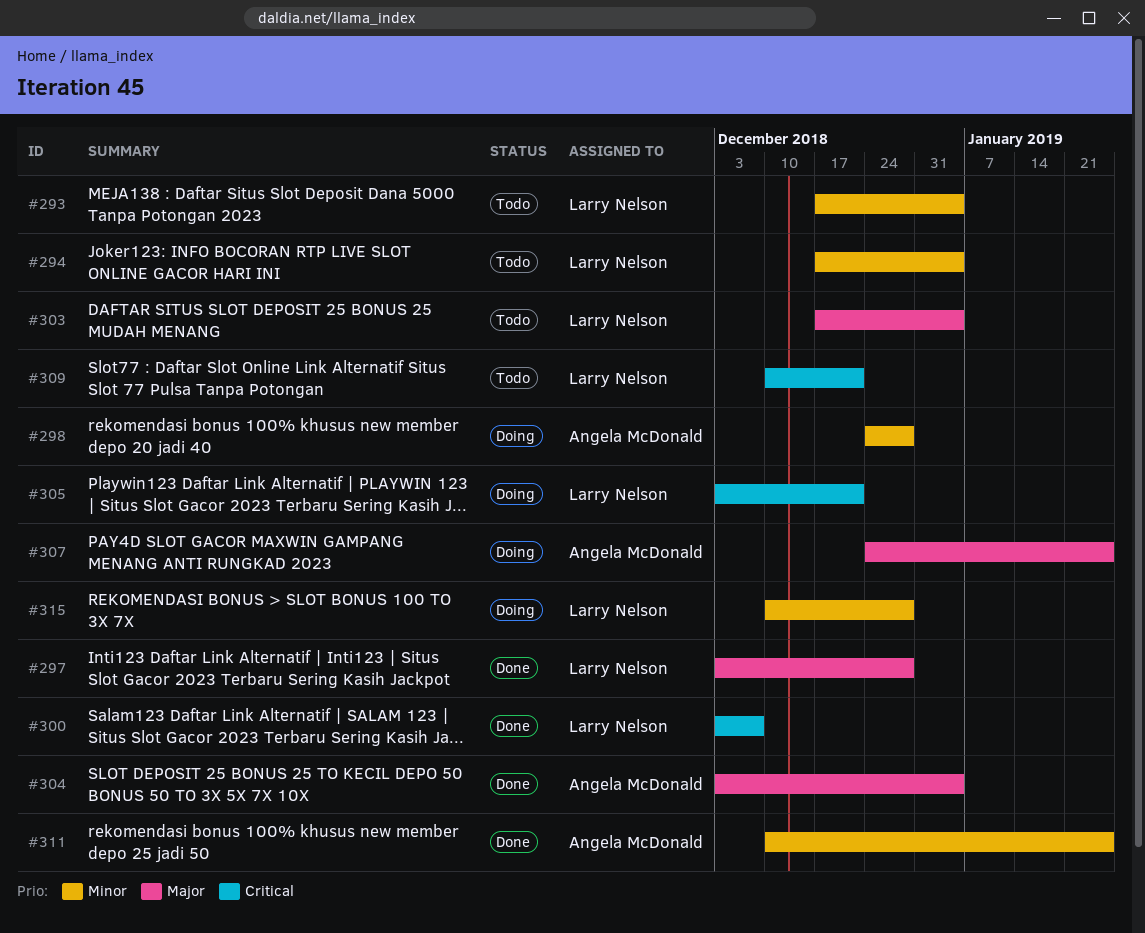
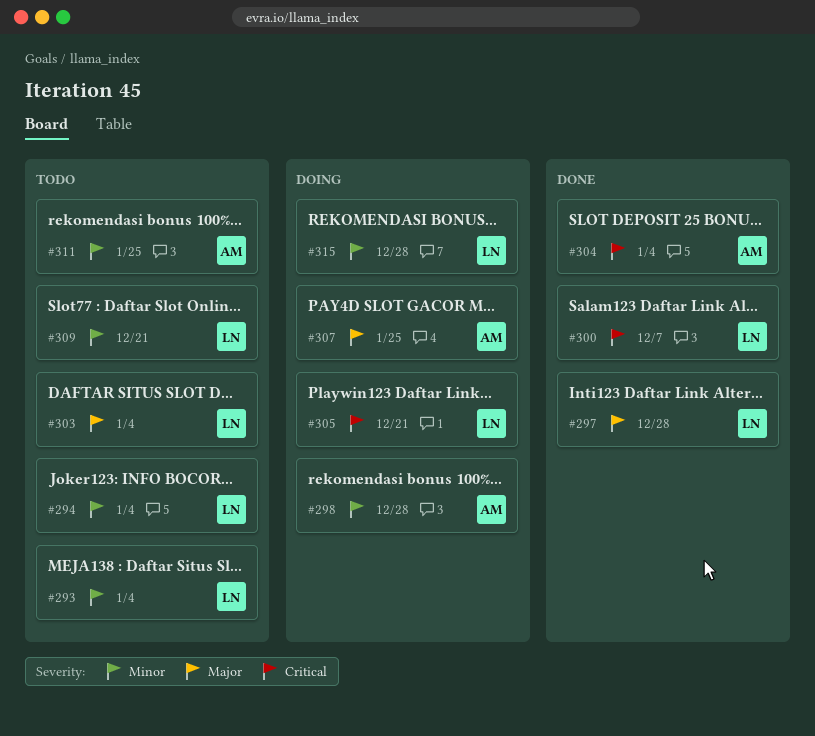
#304, priority: Major -> Critical
#309, priority: Critical -> Minor
#311, status: Done -> Todo

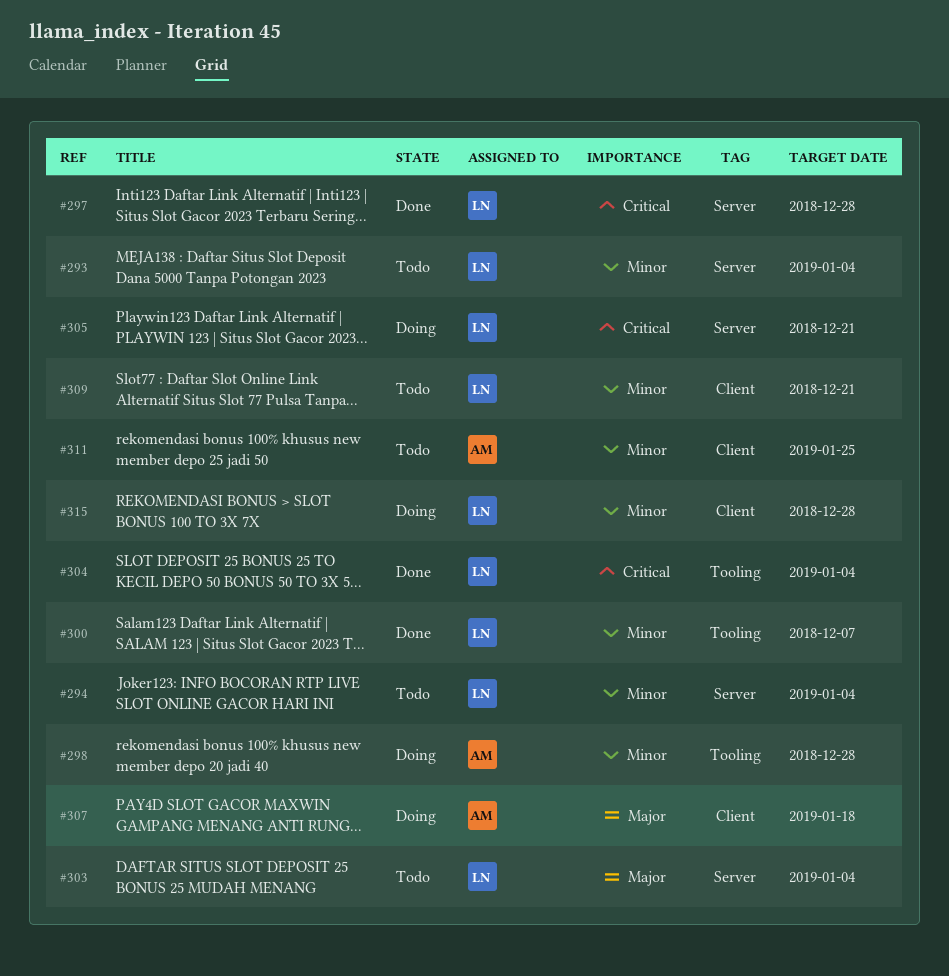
#297, priority: Major -> Critical
#300, priority: Critical -> Minor
#304, owner: AM -> LN
#307, due: Jan 25 -> Jan 18

